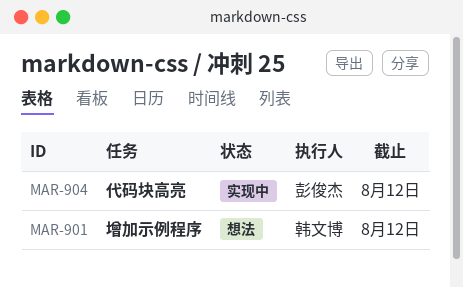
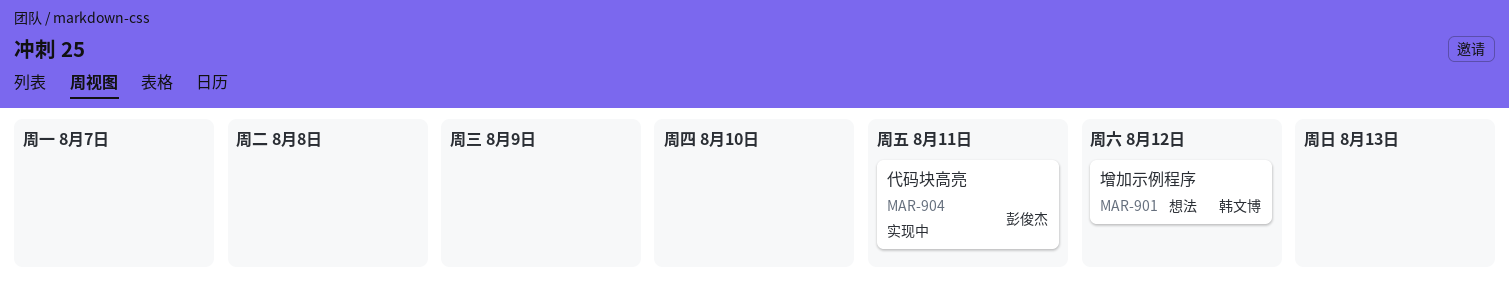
MAR-904, due: Aug 12 -> Aug 11

